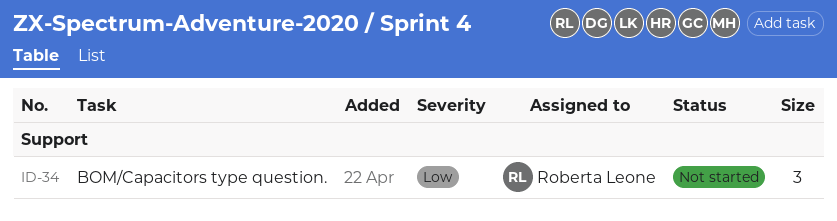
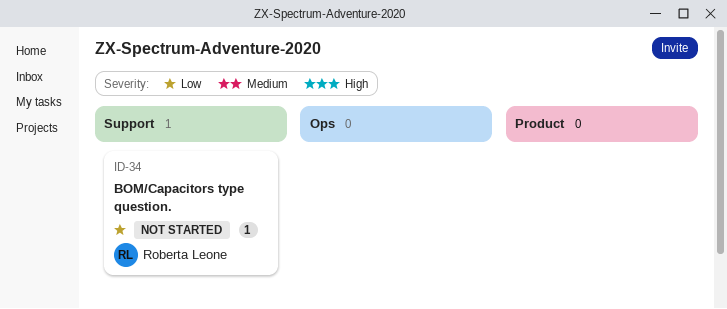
ID-34, estimate: 3 -> 1

